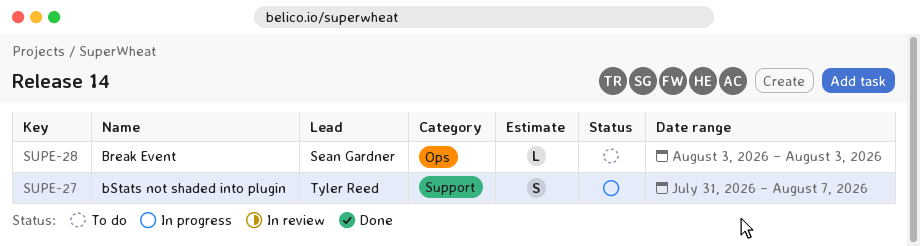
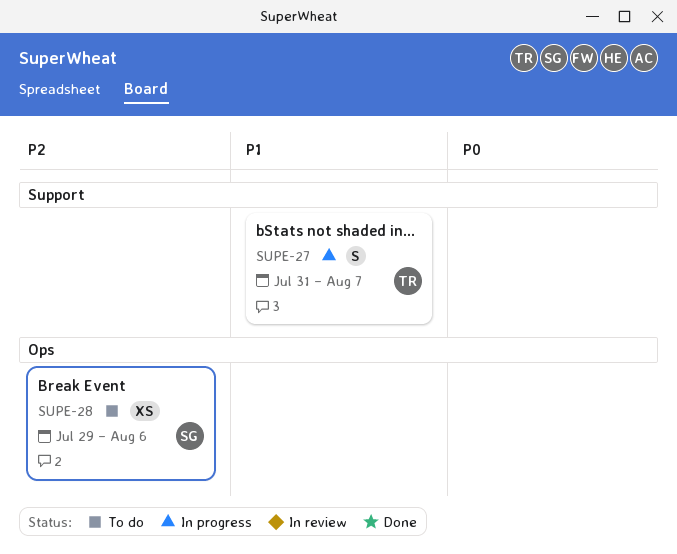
SUPE-28, estimate: L -> XS
SUPE-28, start: Aug 3 -> Jul 29
SUPE-28, due: Aug 3 -> Aug 6

